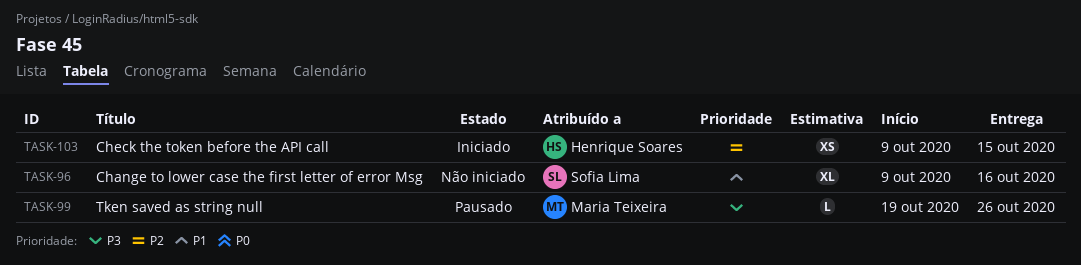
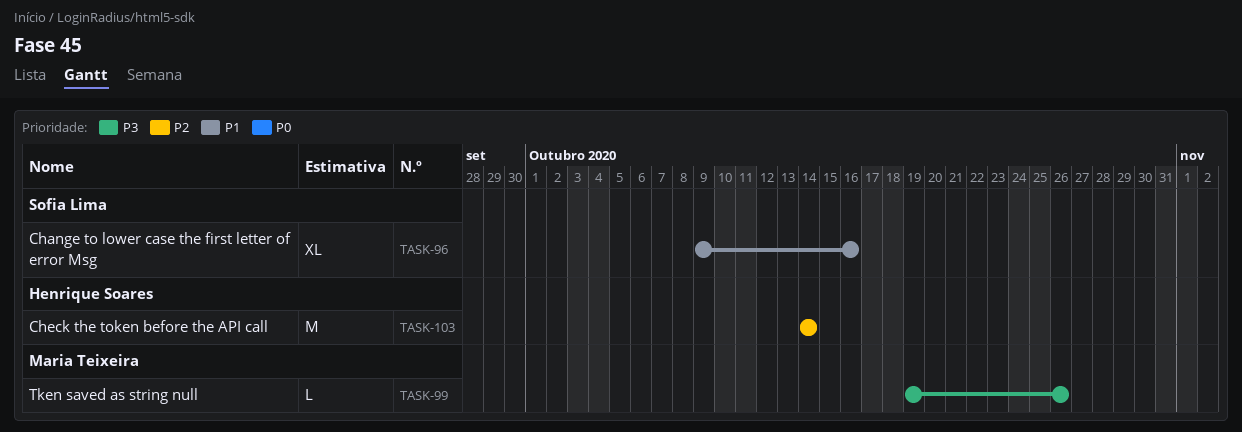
TASK-103, estimate: XS -> M
TASK-103, start: Oct 9 -> Oct 14
TASK-103, due: Oct 15 -> Oct 14

